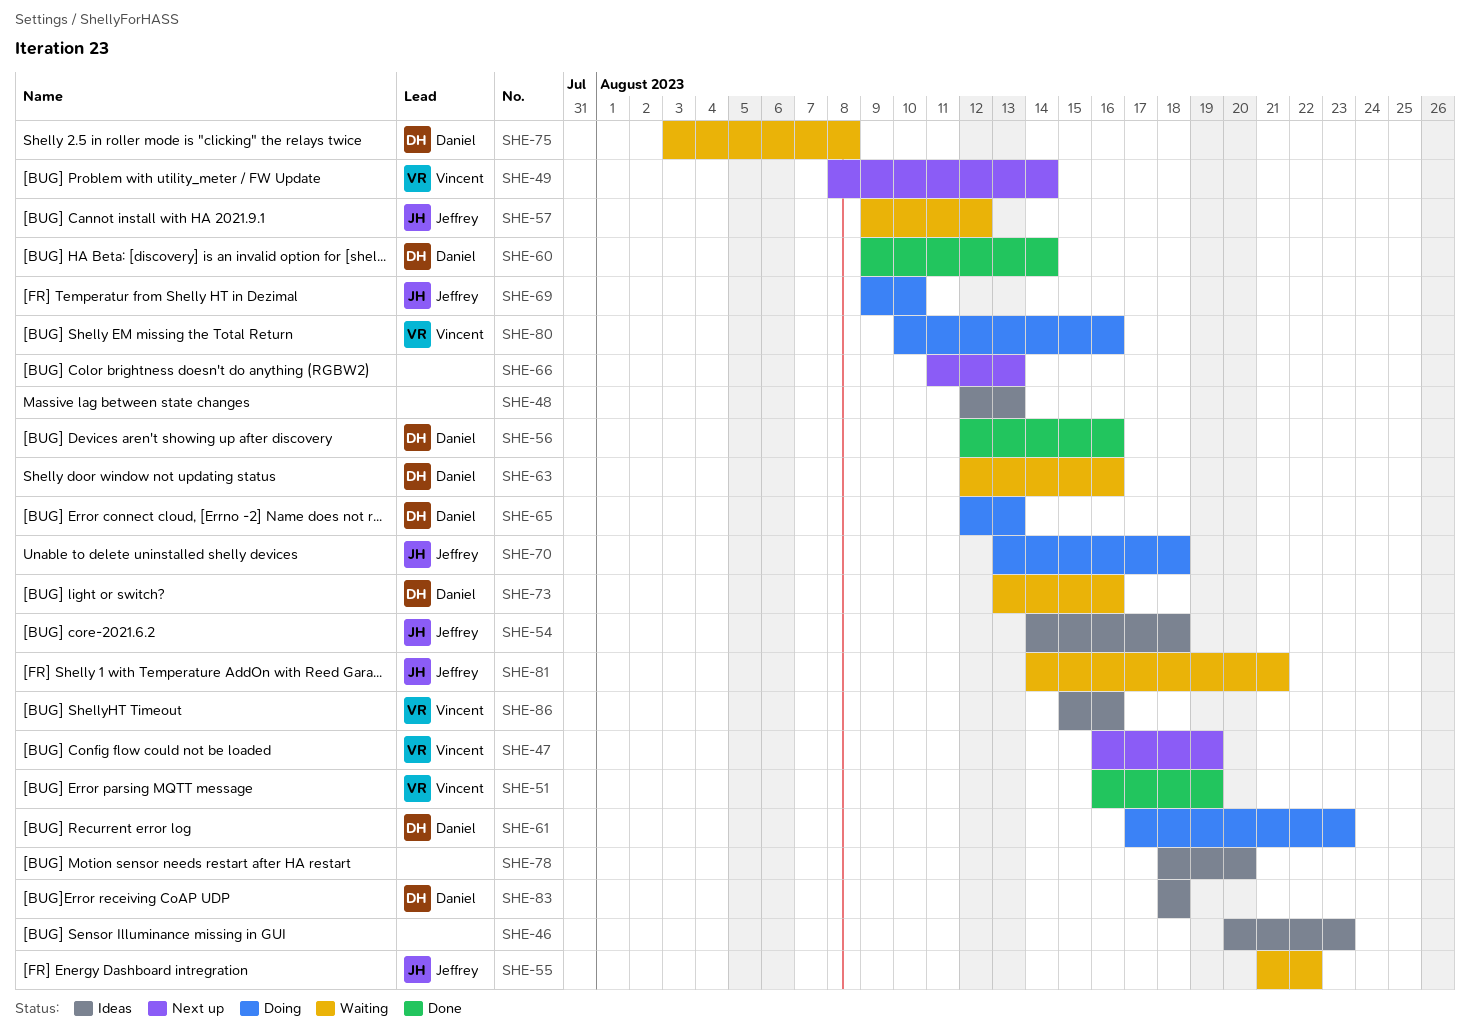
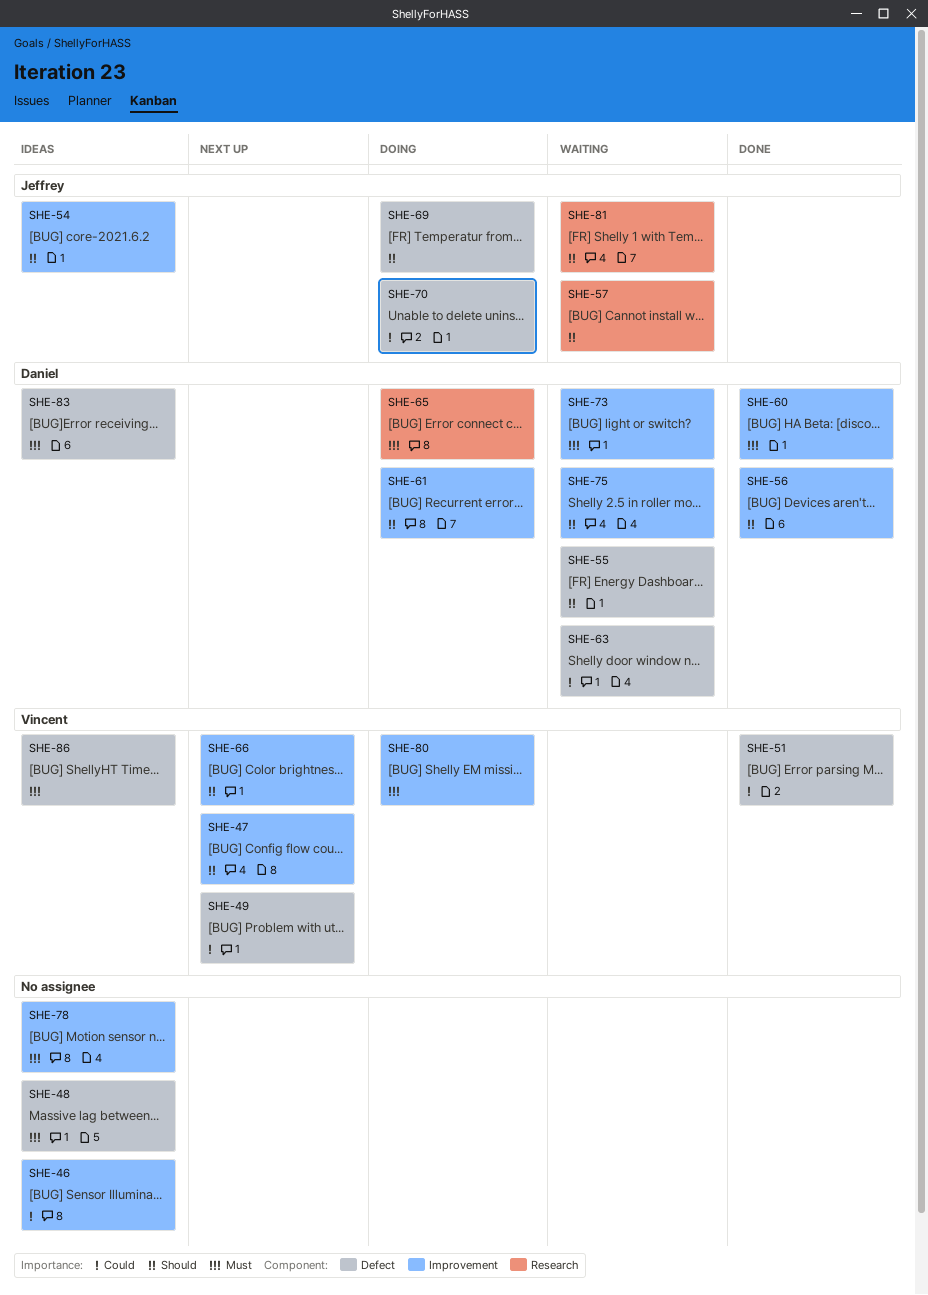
SHE-55, owner: Jeffrey -> Daniel
SHE-66, owner: none -> Vincent

